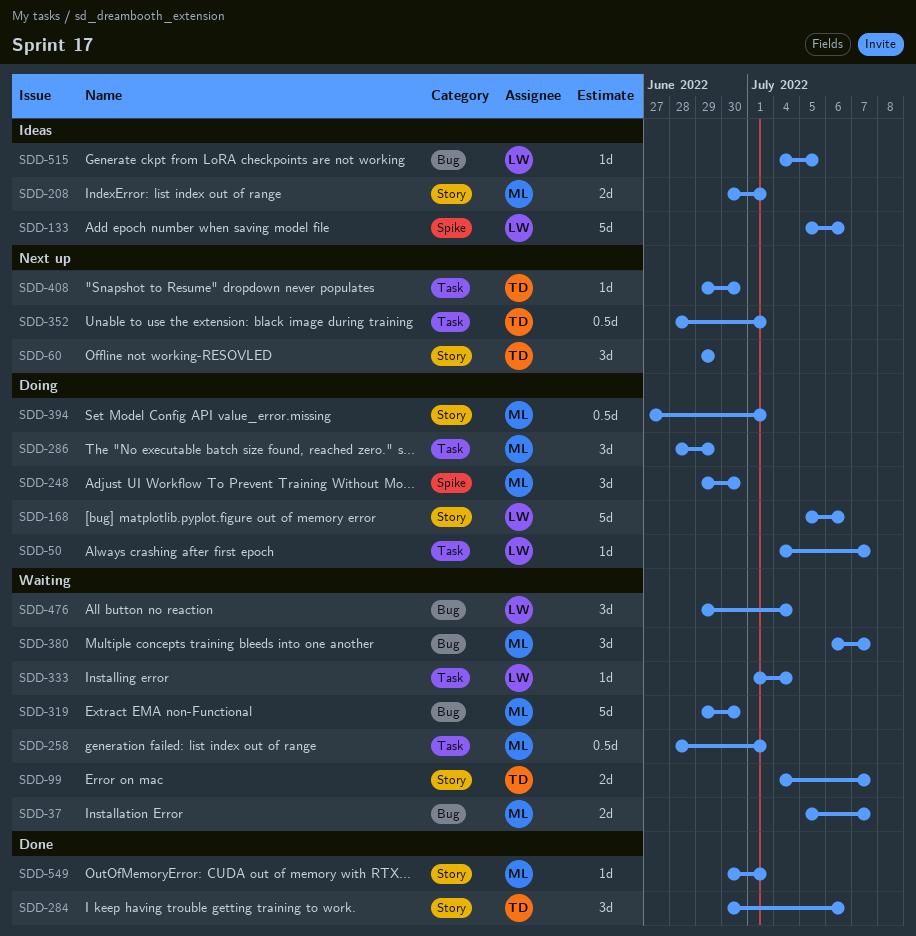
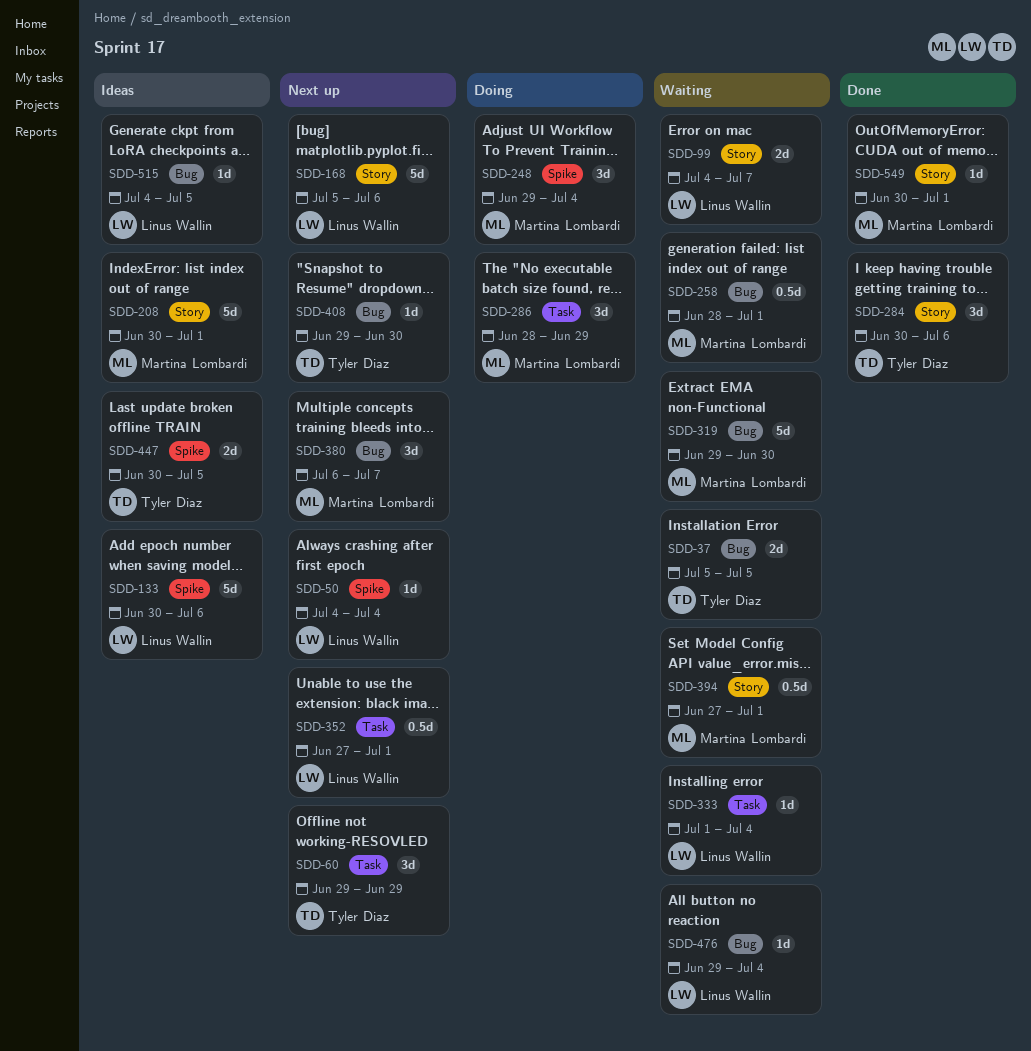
SDD-37, owner: Martina Lombardi -> Tyler Diaz
SDD-37, due: Jul 7 -> Jul 5
SDD-50, status: Doing -> Next up
SDD-50, label: Task -> Spike
SDD-50, due: Jul 7 -> Jul 4
SDD-60, label: Story -> Task
SDD-99, owner: Tyler Diaz -> Linus Wallin
SDD-133, start: Jul 5 -> Jun 30
SDD-168, status: Doing -> Next up
SDD-208, estimate: 2d -> 5d
SDD-248, due: Jun 30 -> Jul 4
SDD-258, label: Task -> Bug
SDD-352, owner: Tyler Diaz -> Linus Wallin
SDD-352, start: Jun 28 -> Jun 27
SDD-380, status: Waiting -> Next up
SDD-394, status: Doing -> Waiting
SDD-408, label: Task -> Bug
SDD-447: none -> present
SDD-476, estimate: 3d -> 1d

